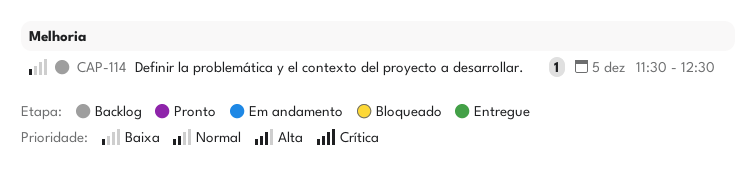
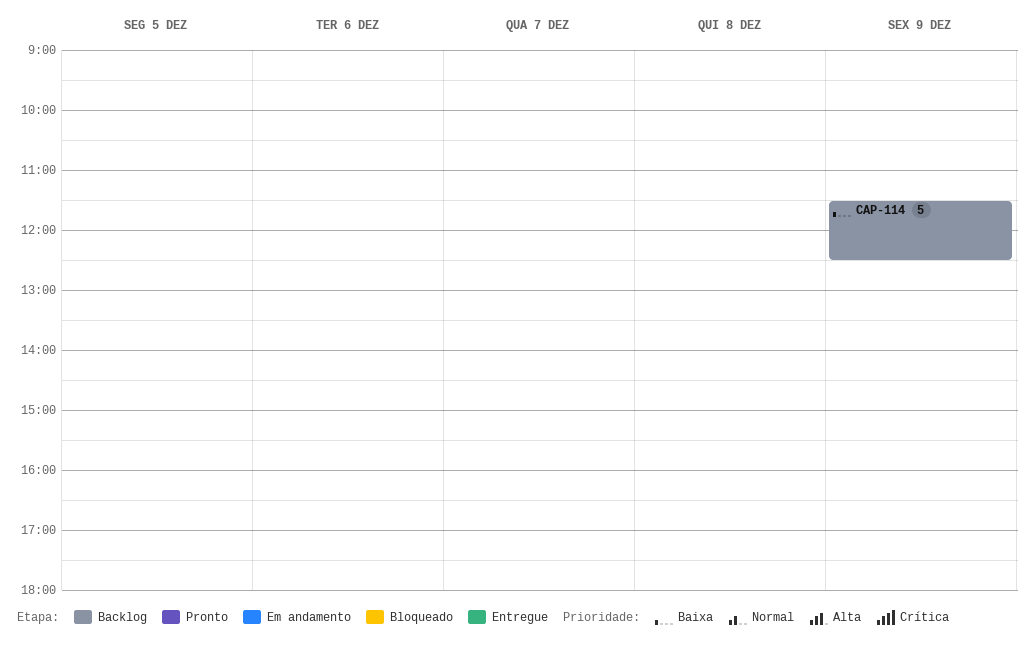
CAP-114, estimate: 1 -> 5
CAP-114, day: Dec 5 -> Dec 9

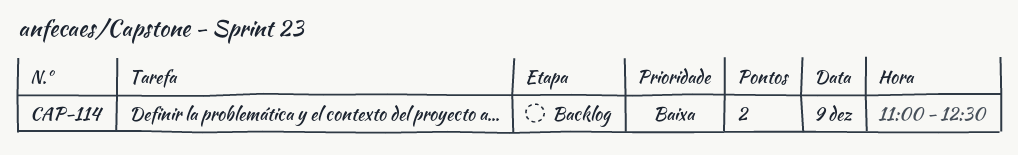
CAP-114, estimate: 5 -> 2
CAP-114, begins: 11:30 -> 11:00

